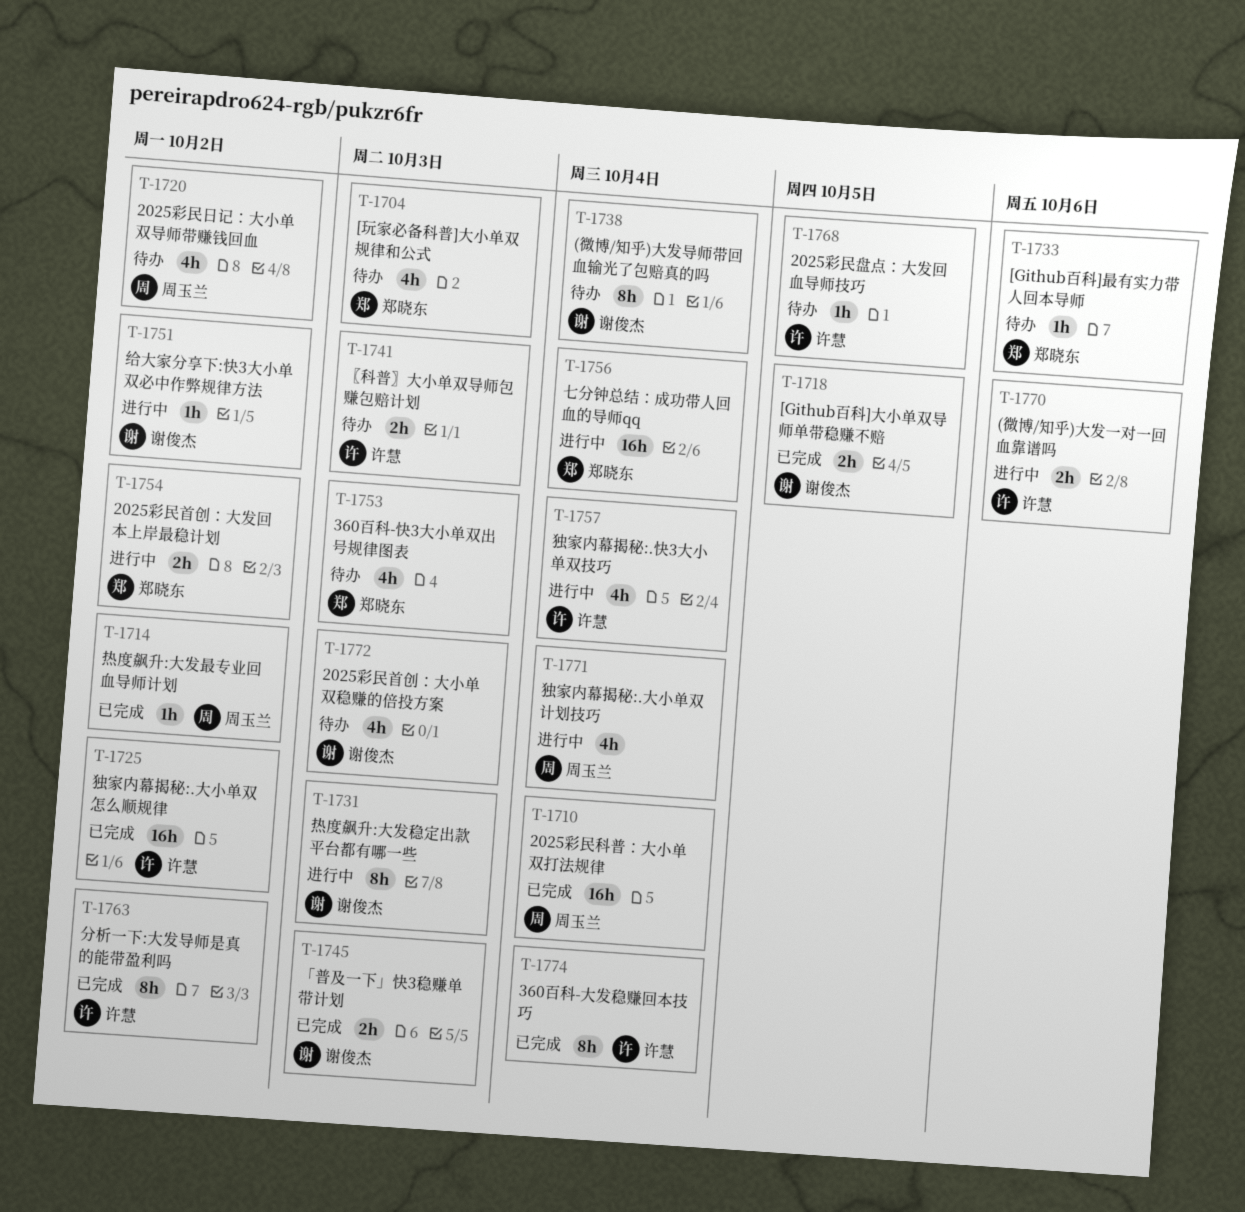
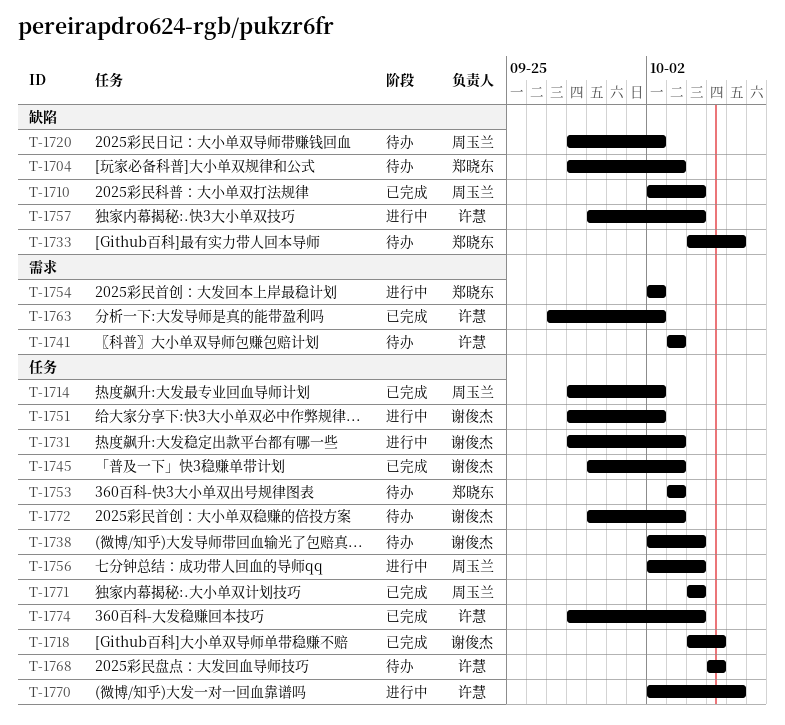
T-1725: present -> none
T-1756, owner: 郑晓东 -> 周玉兰
T-1771, status: 进行中 -> 已完成

